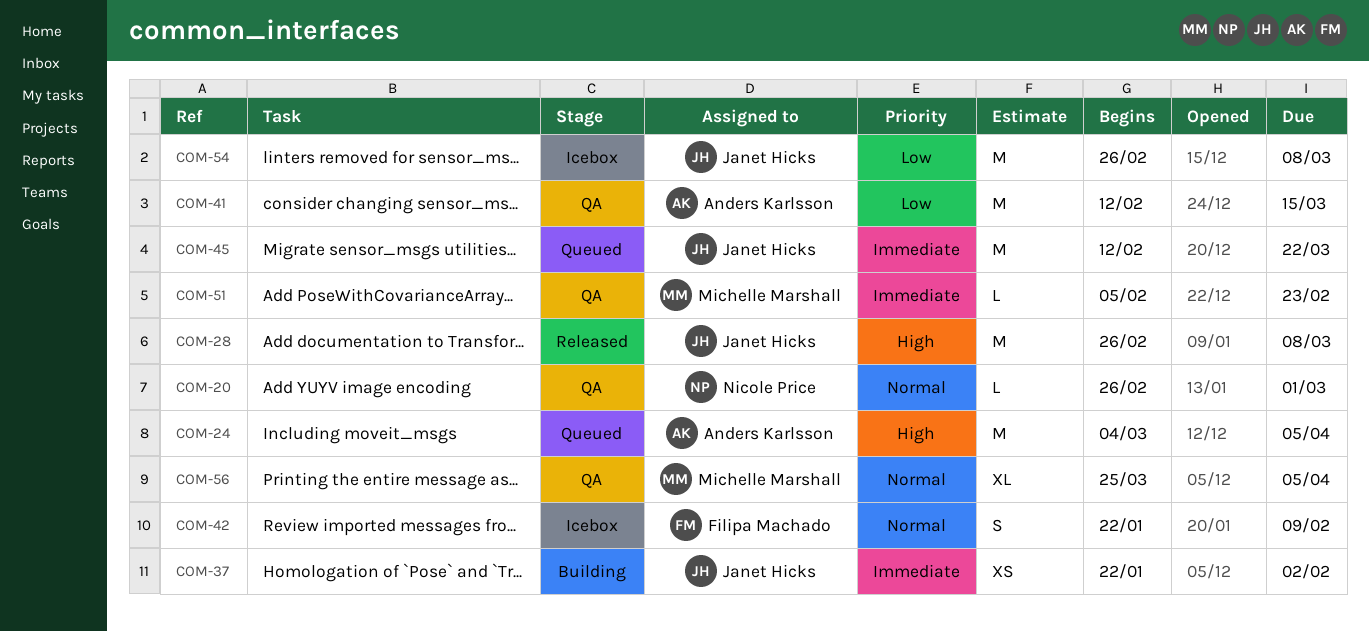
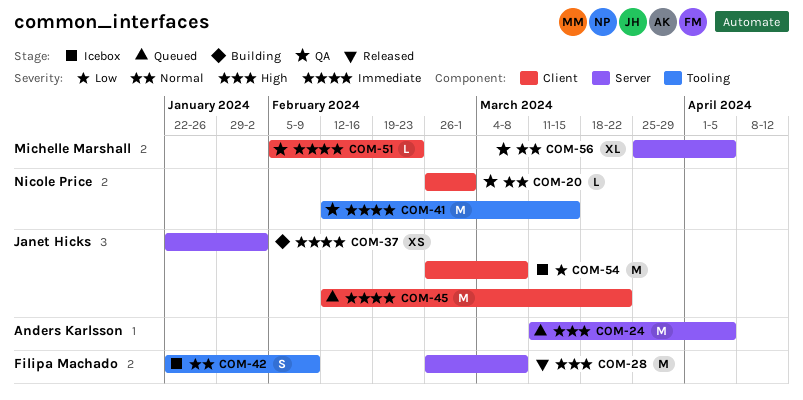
COM-24, start: Mar 4 -> Mar 11
COM-28, owner: Janet Hicks -> Filipa Machado
COM-41, owner: Anders Karlsson -> Nicole Price
COM-41, priority: Low -> Immediate

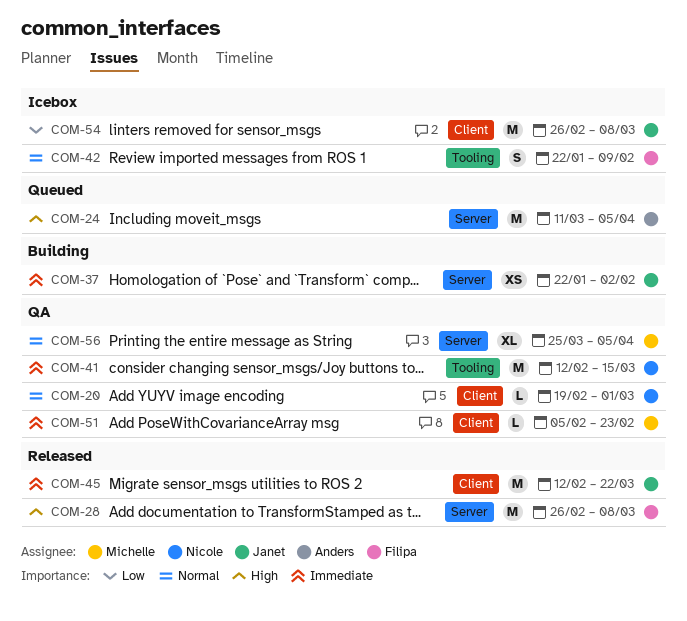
COM-20, start: Feb 26 -> Feb 19
COM-45, status: Queued -> Released

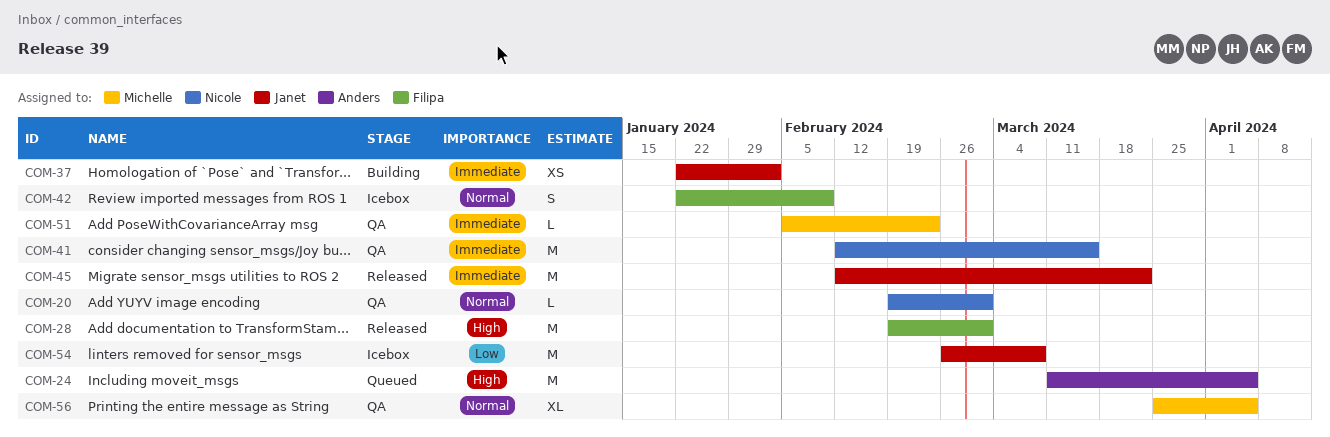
COM-28, start: Feb 26 -> Feb 19
COM-28, due: Mar 8 -> Mar 1

